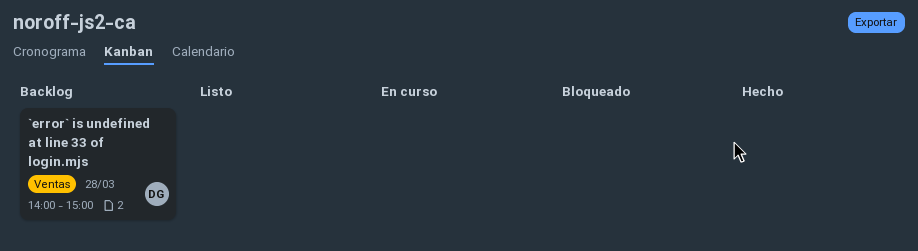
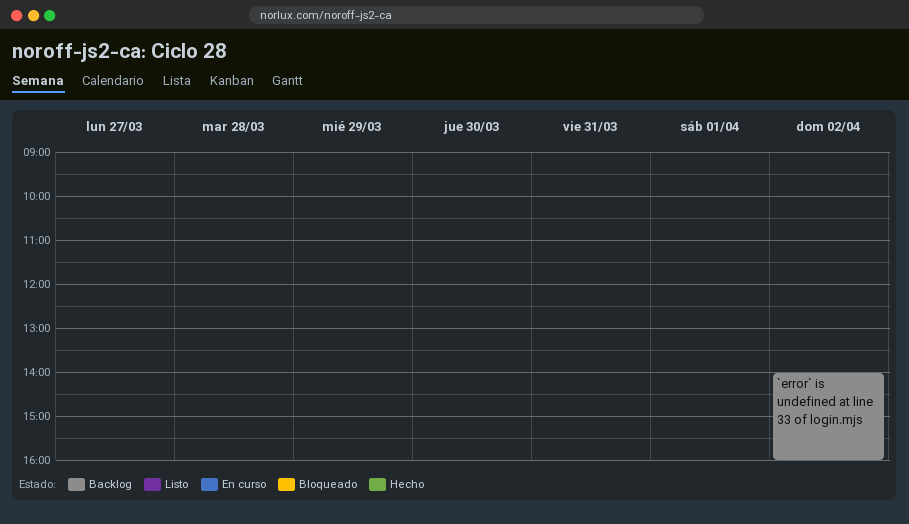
`error` is undefined at line 33 of login.mjs, day: Mar 28 -> Apr 2
`error` is undefined at line 33 of login.mjs, ends: 15:00 -> 16:00

